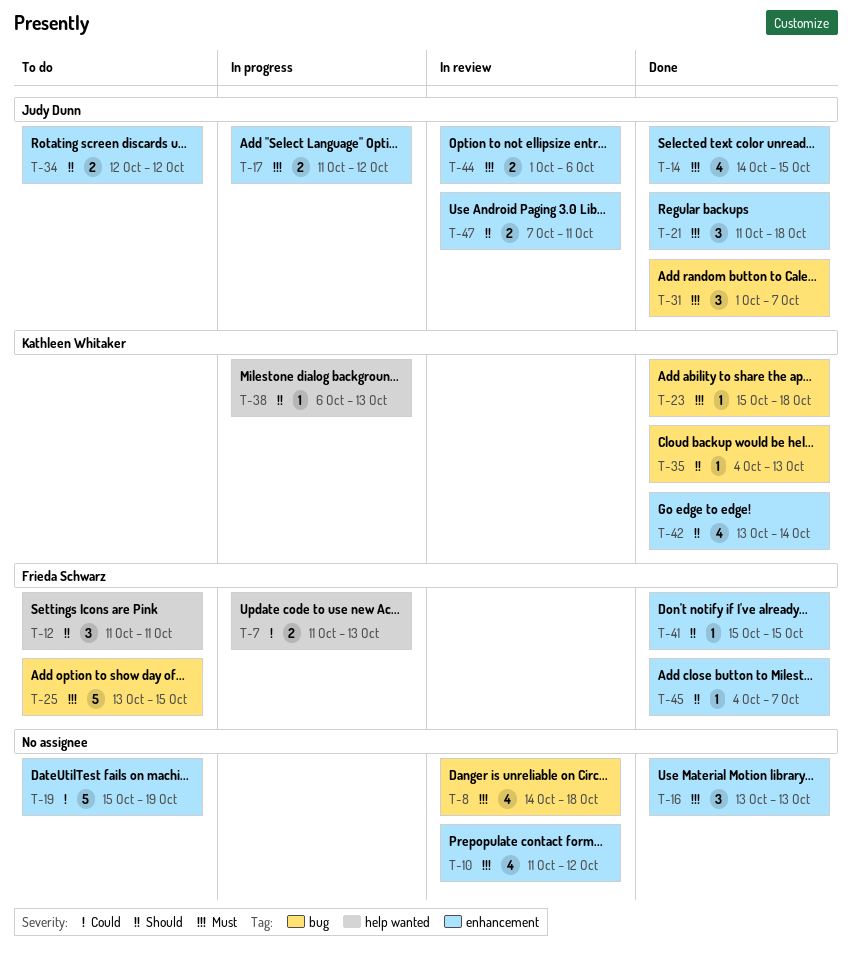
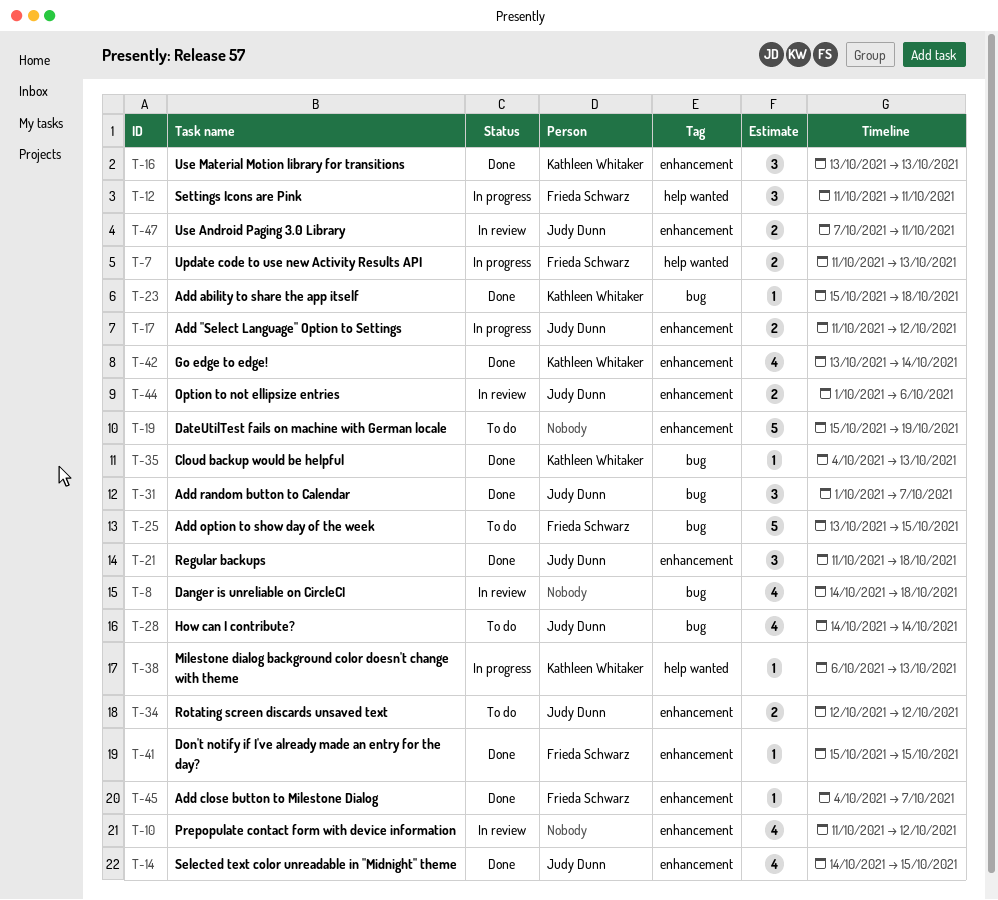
T-12, status: To do -> In progress
T-16, owner: none -> Kathleen Whitaker
T-28: none -> present

